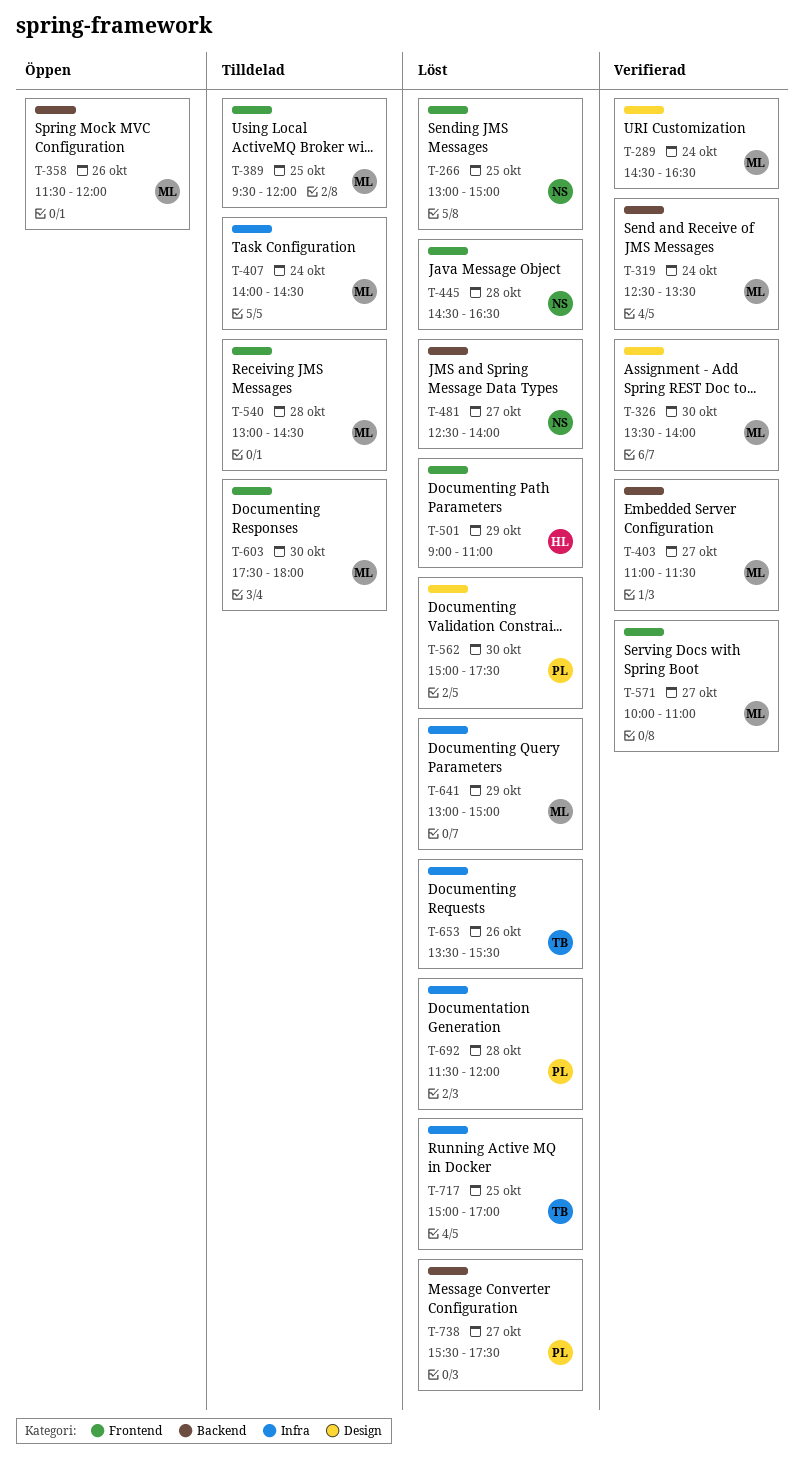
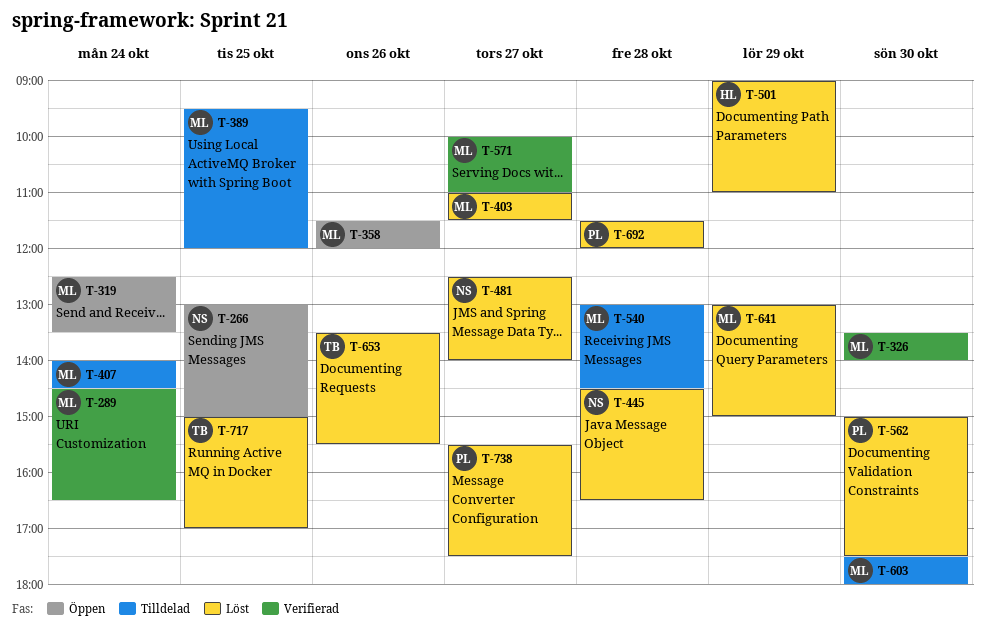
T-266, status: Löst -> Öppen
T-319, status: Verifierad -> Öppen
T-403, status: Verifierad -> Löst

